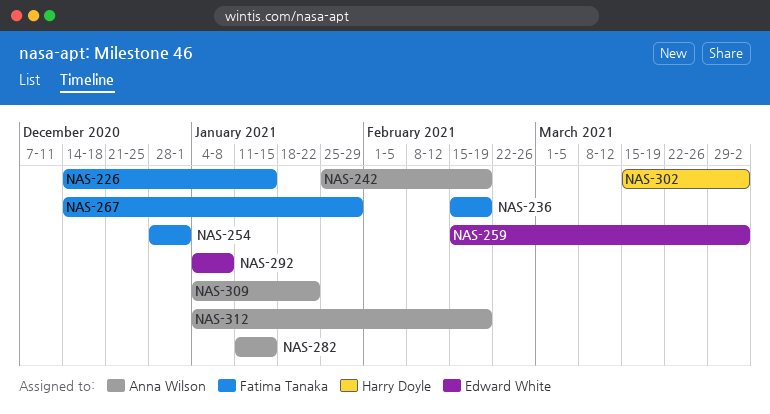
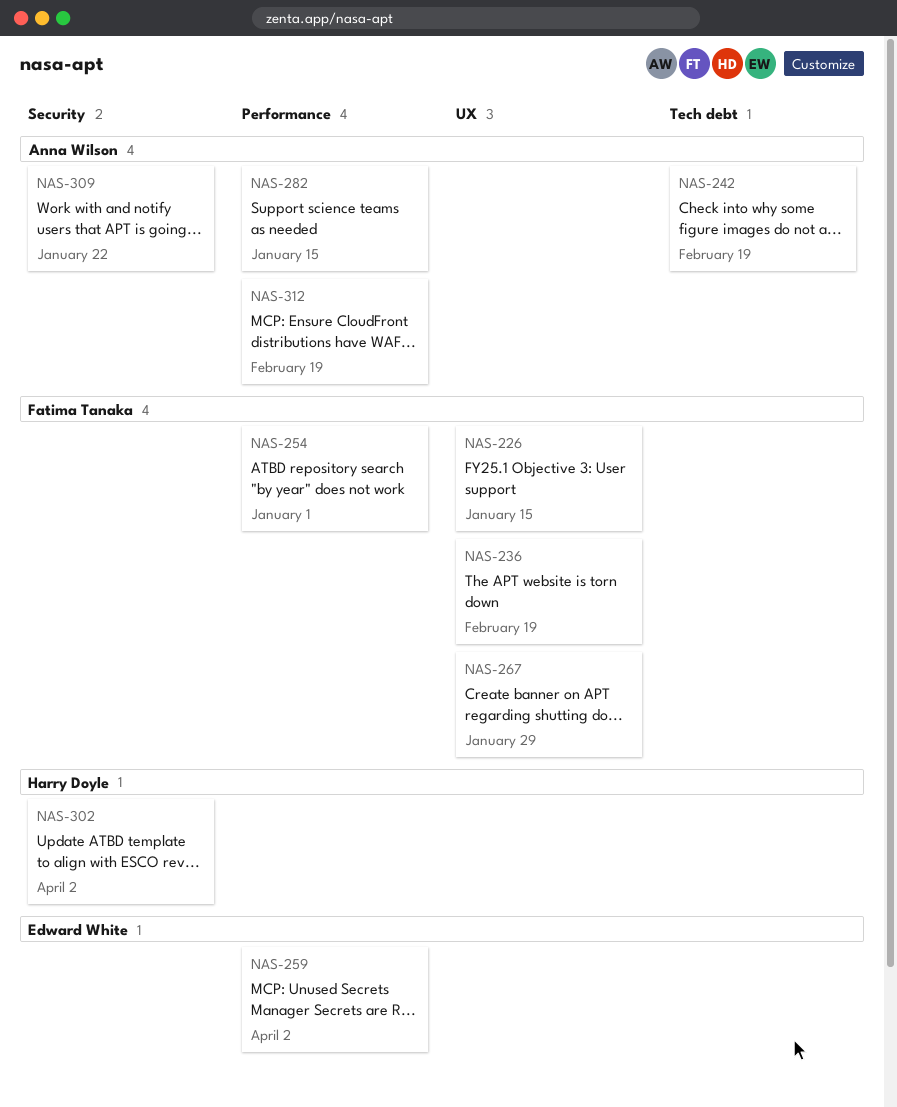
NAS-292: present -> none

